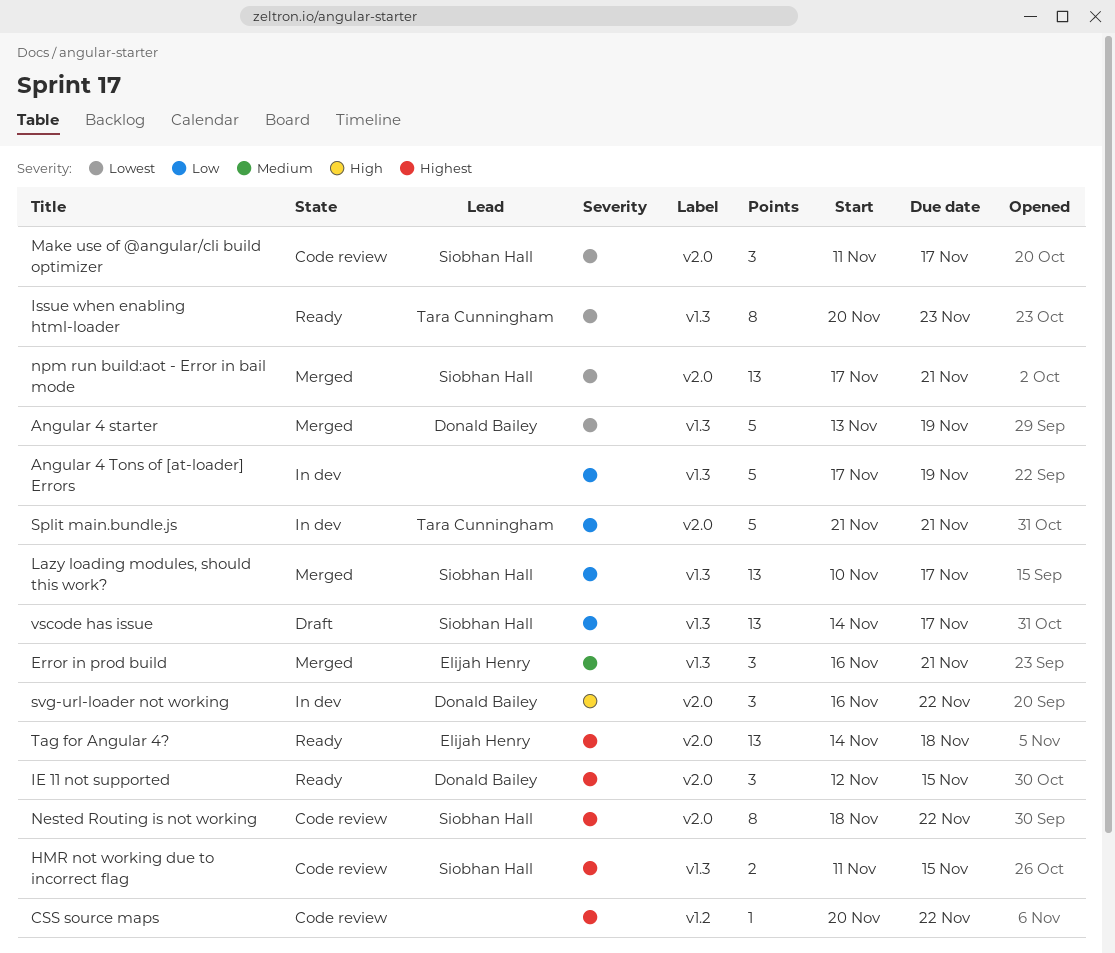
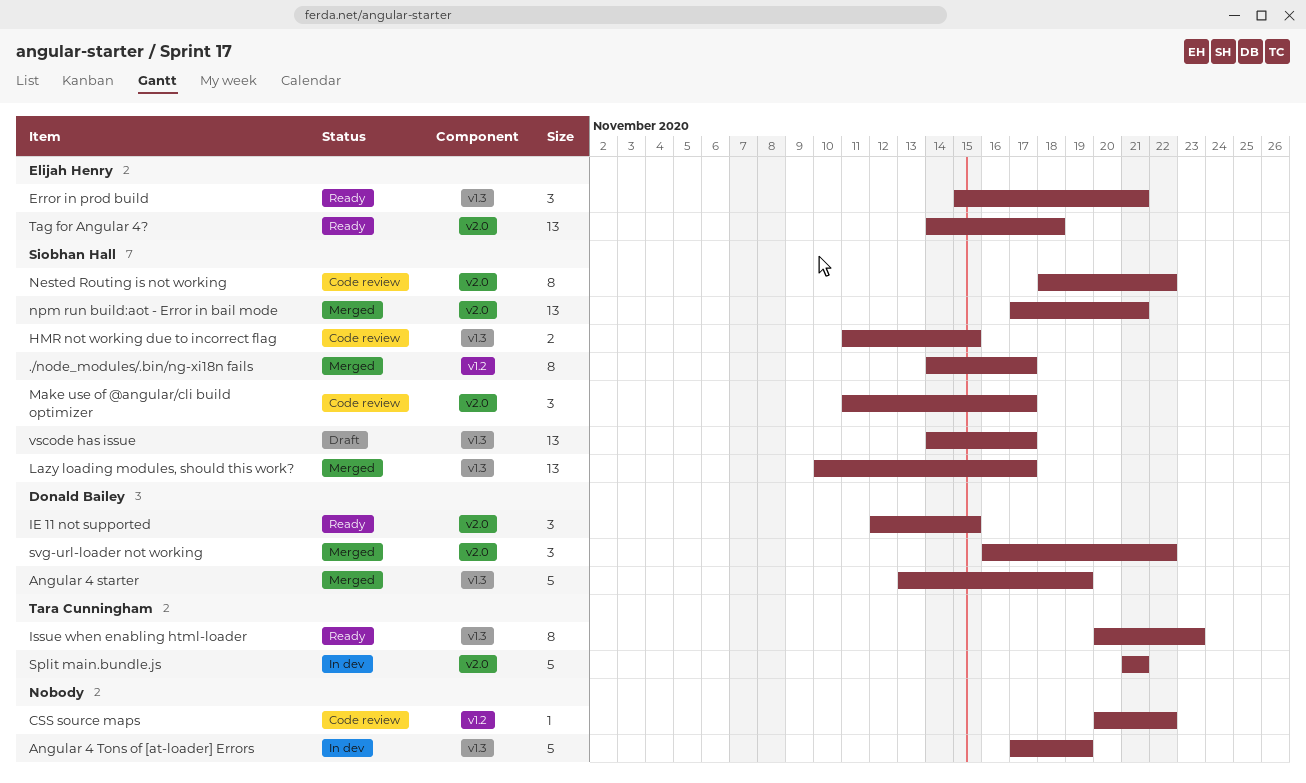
./node_modules/.bin/ng-xi18n fails: none -> present
Error in prod build, status: Merged -> Ready
Error in prod build, start: Nov 16 -> Nov 15
svg-url-loader not working, status: In dev -> Merged

